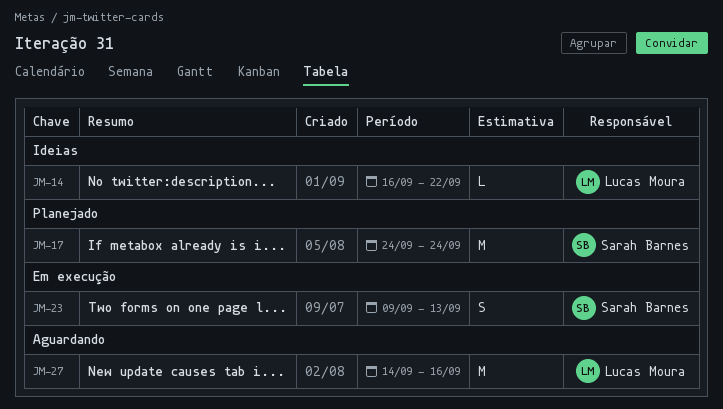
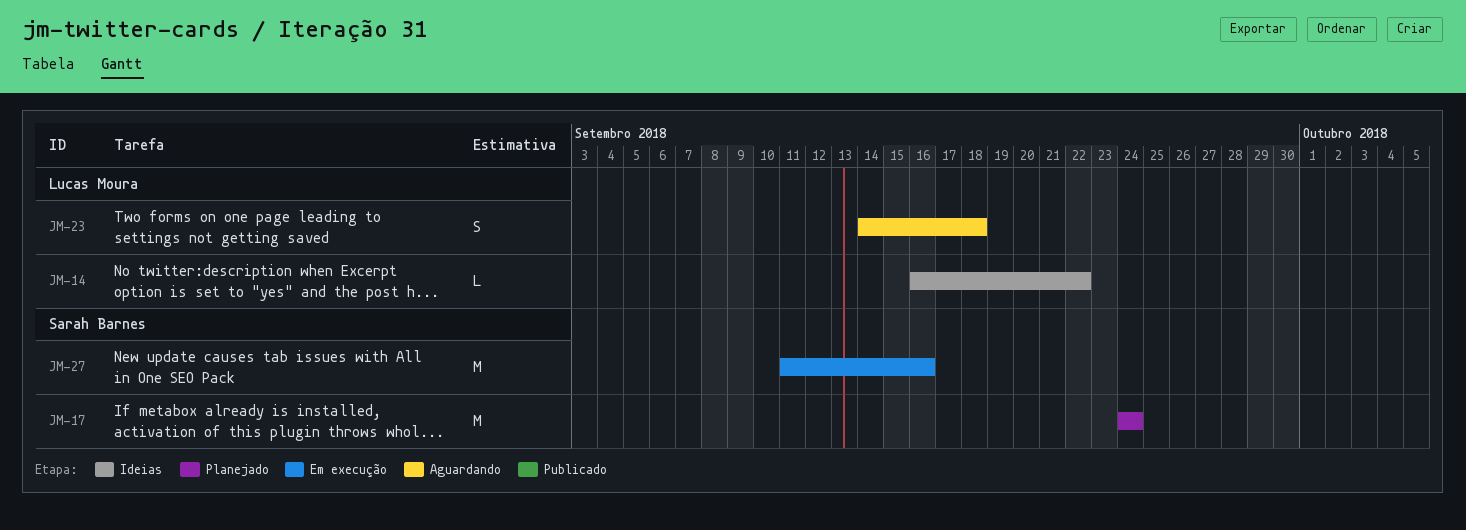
JM-23, status: Em execução -> Aguardando
JM-23, owner: Sarah Barnes -> Lucas Moura
JM-23, start: Sep 9 -> Sep 14
JM-23, due: Sep 13 -> Sep 18
JM-27, status: Aguardando -> Em execução
JM-27, owner: Lucas Moura -> Sarah Barnes
JM-27, start: Sep 14 -> Sep 11

